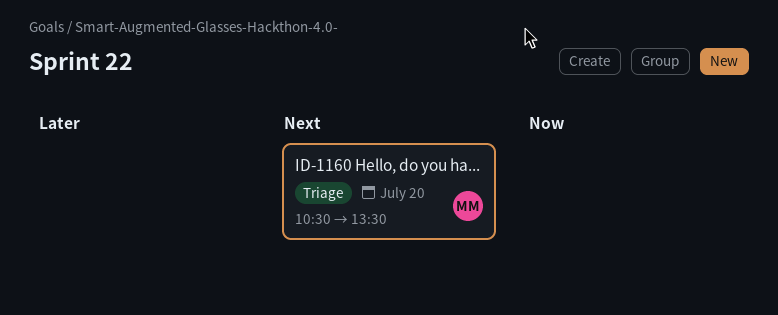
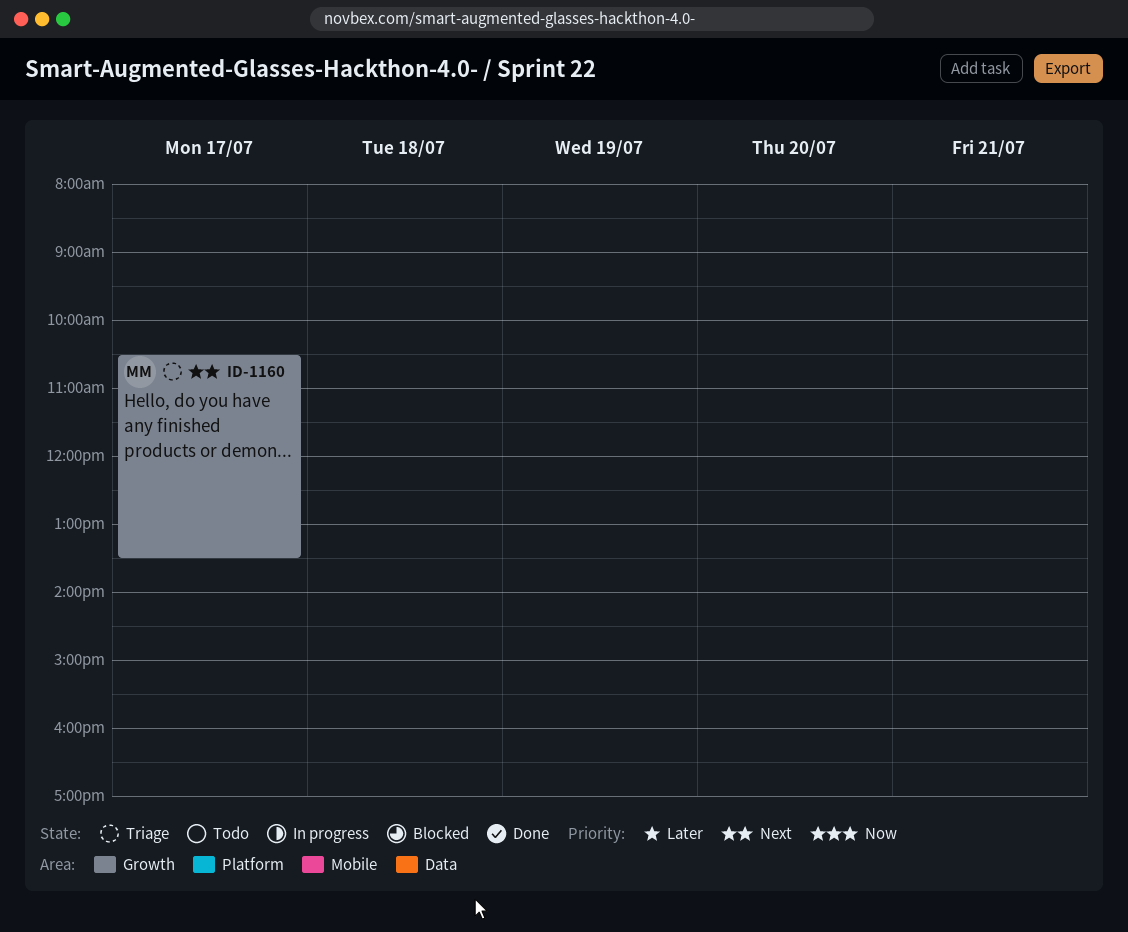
ID-1160, day: Jul 20 -> Jul 17

